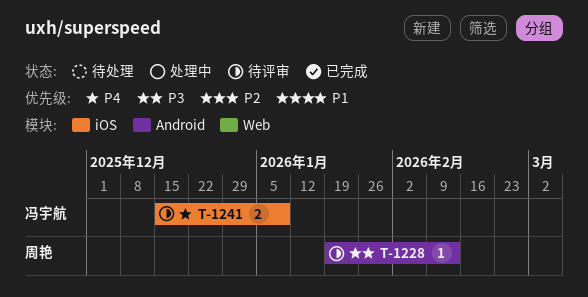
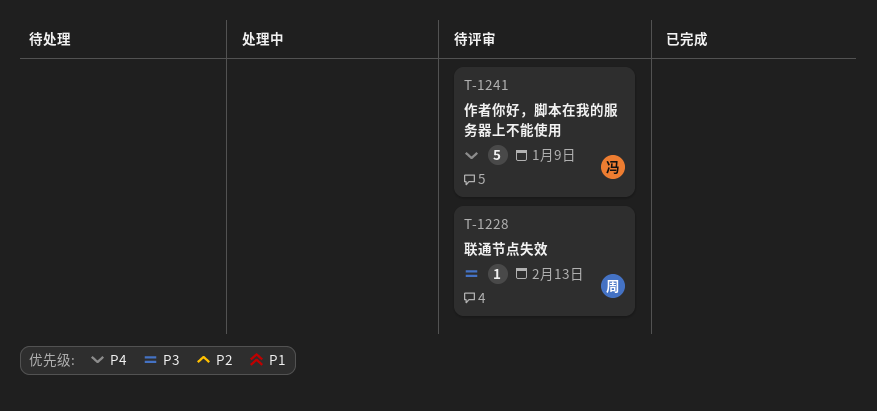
T-1241, estimate: 2 -> 5

